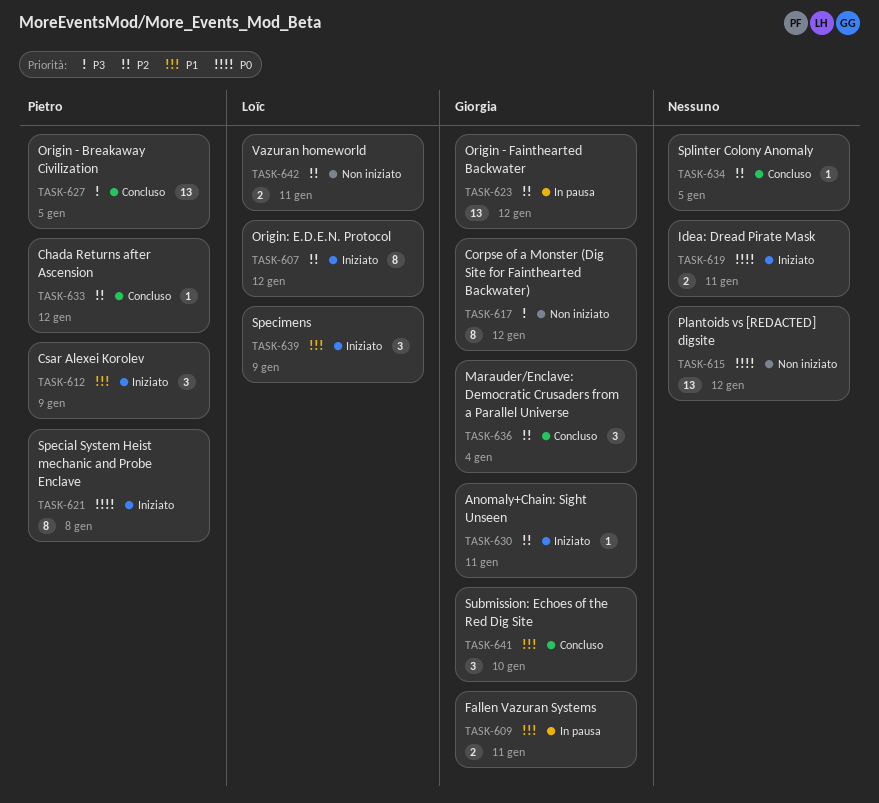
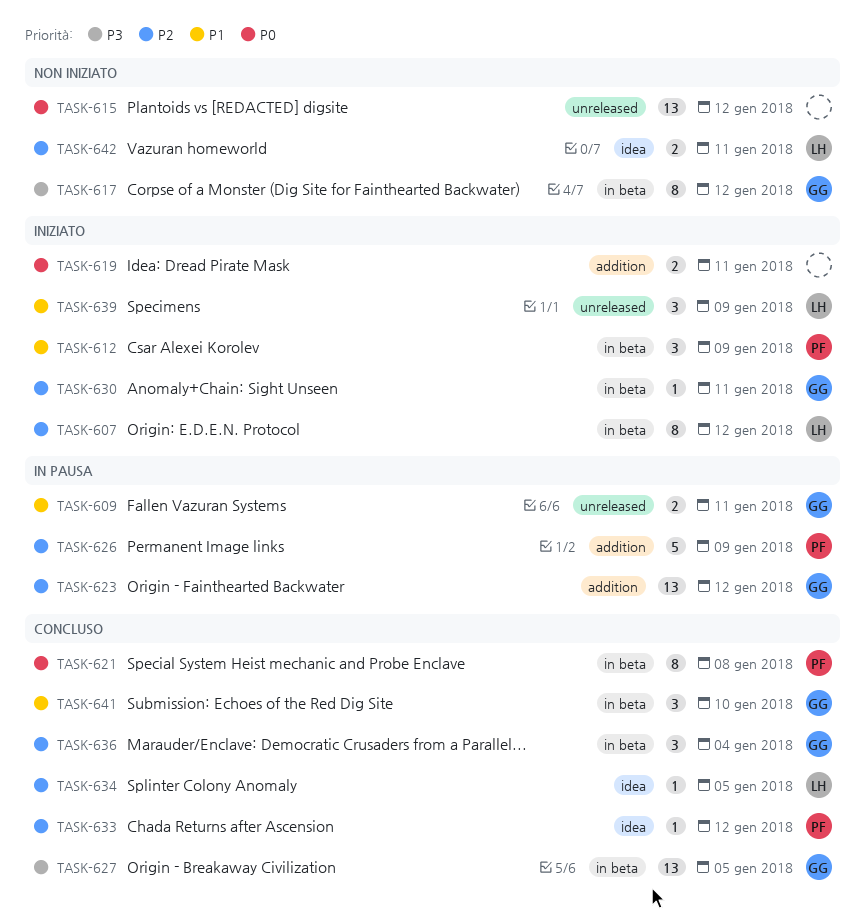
TASK-621, status: Iniziato -> Concluso
TASK-626: none -> present
TASK-627, owner: Pietro -> Giorgia
TASK-634, owner: none -> Loïc

